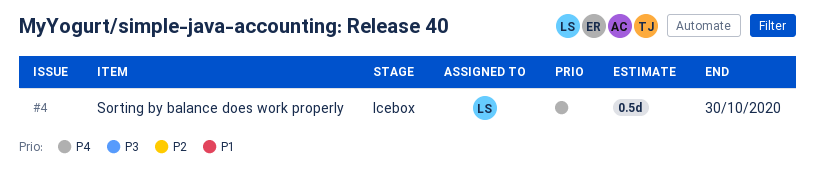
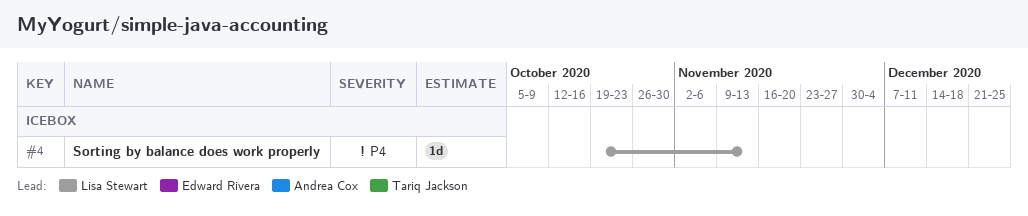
#4, estimate: 0.5d -> 1d
#4, due: Oct 30 -> Nov 13

